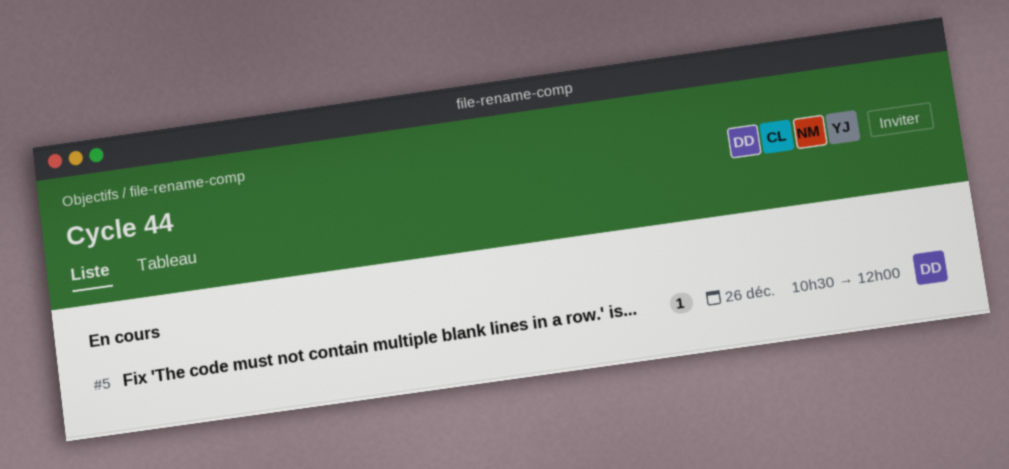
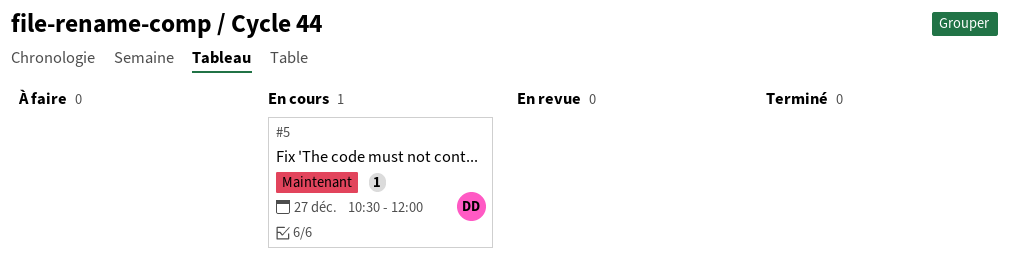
#5, day: Dec 26 -> Dec 27

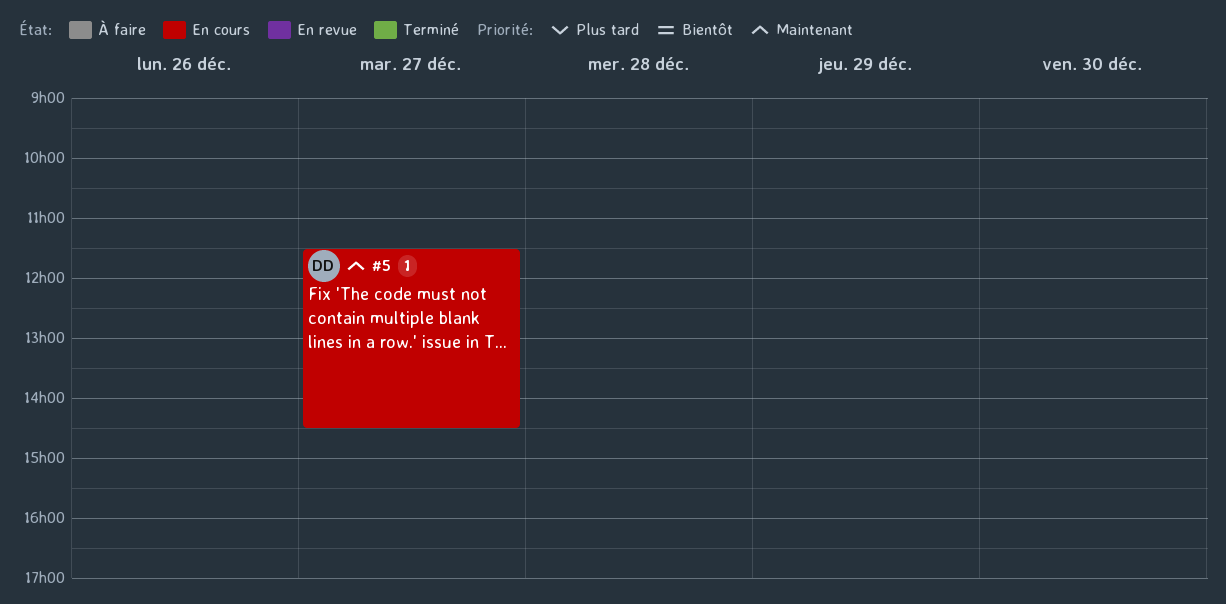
#5, begins: 10:30 -> 11:30
#5, ends: 12:00 -> 14:30

